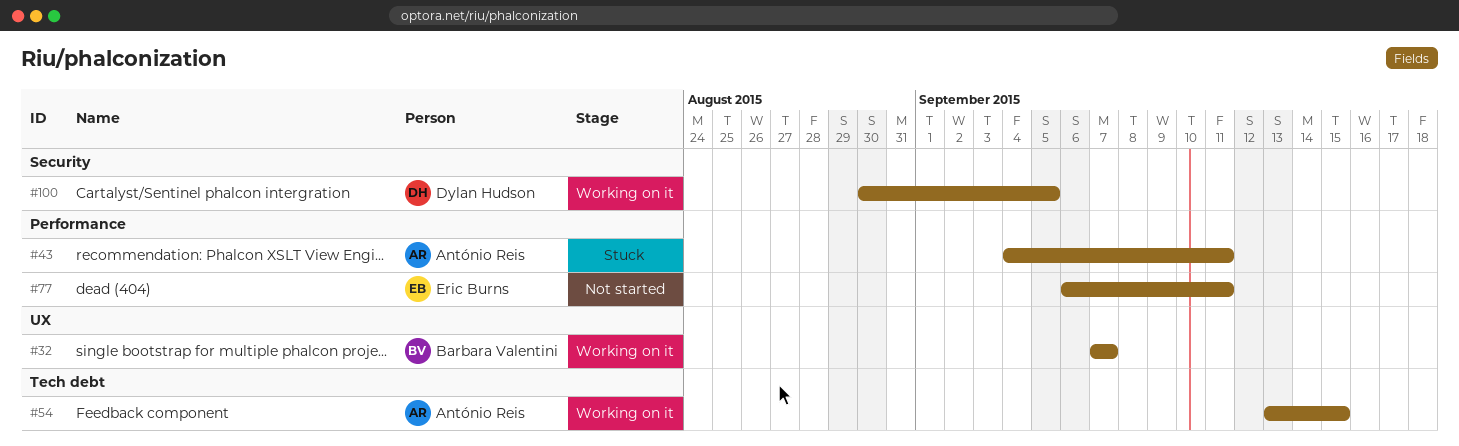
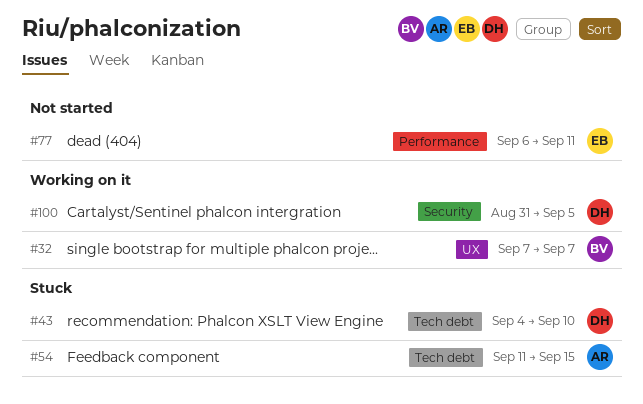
#43, owner: António Reis -> Dylan Hudson
#43, label: Performance -> Tech debt
#43, due: Sep 11 -> Sep 10
#54, status: Working on it -> Stuck
#54, start: Sep 13 -> Sep 11
#100, start: Aug 30 -> Aug 31

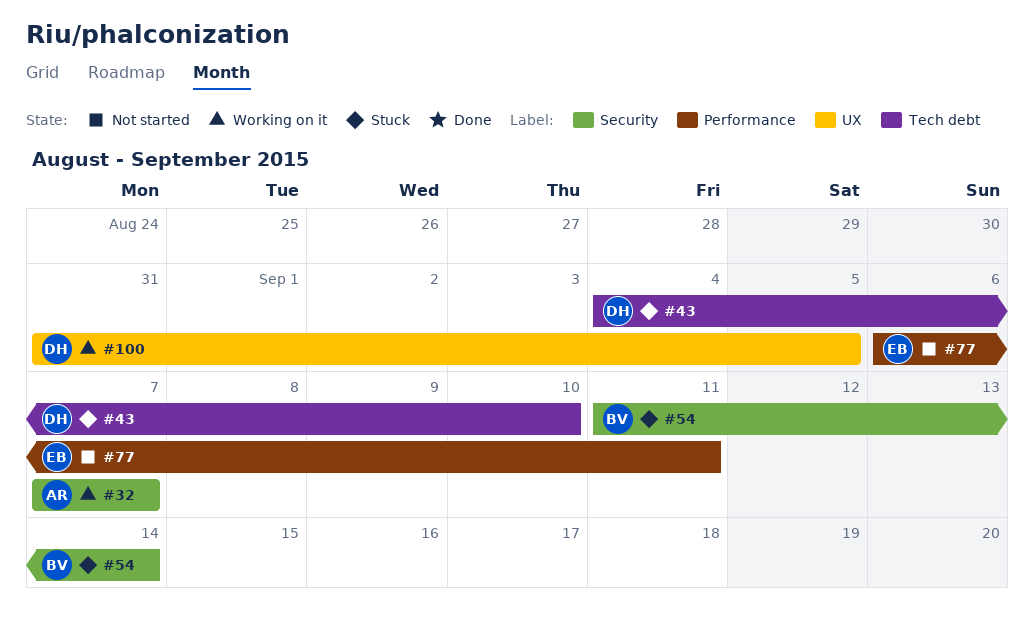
#32, owner: BV -> AR
#32, label: UX -> Security
#54, owner: AR -> BV
#54, label: Tech debt -> Security
#54, due: Sep 15 -> Sep 14
#100, label: Security -> UX

